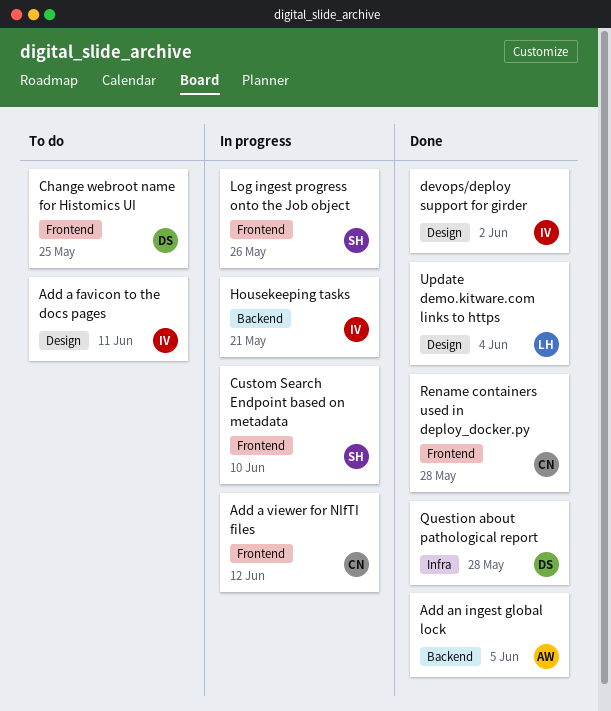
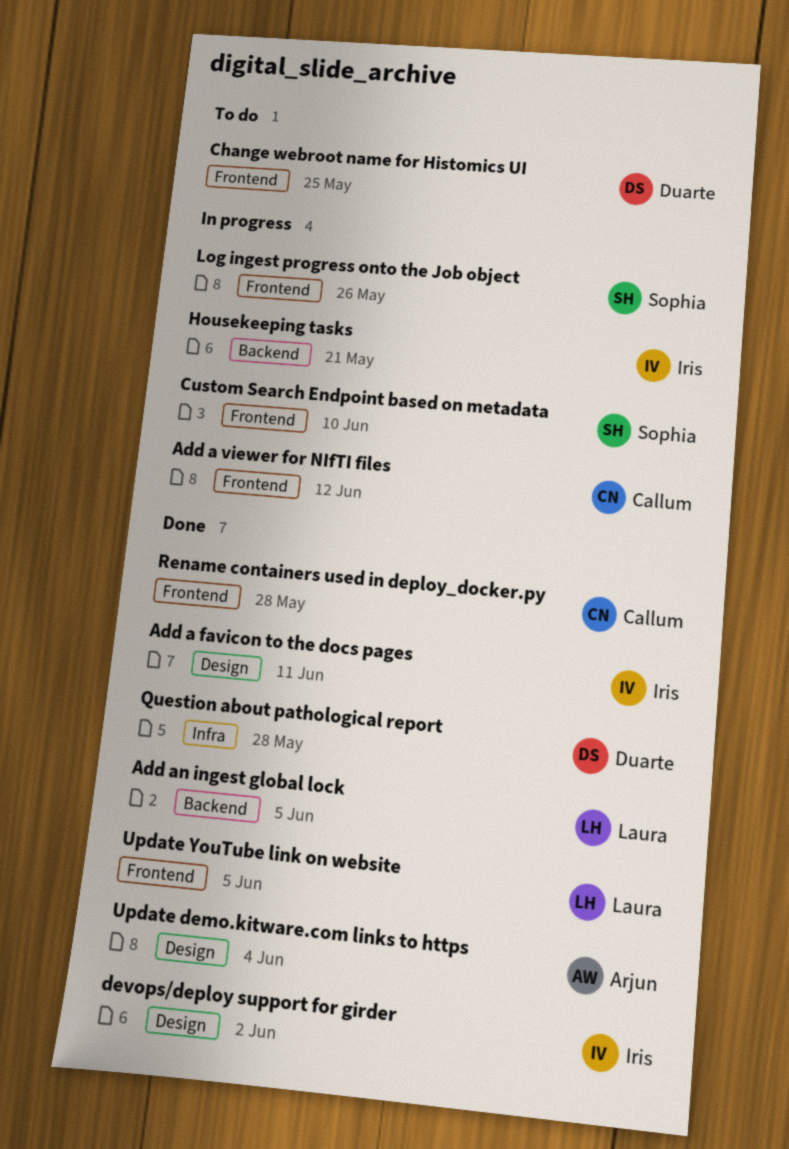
Add a favicon to the docs pages, status: To do -> Done
Add an ingest global lock, owner: Arjun -> Laura
Update demo.kitware.com links to https, owner: Laura -> Arjun
Update YouTube link on website: none -> present

